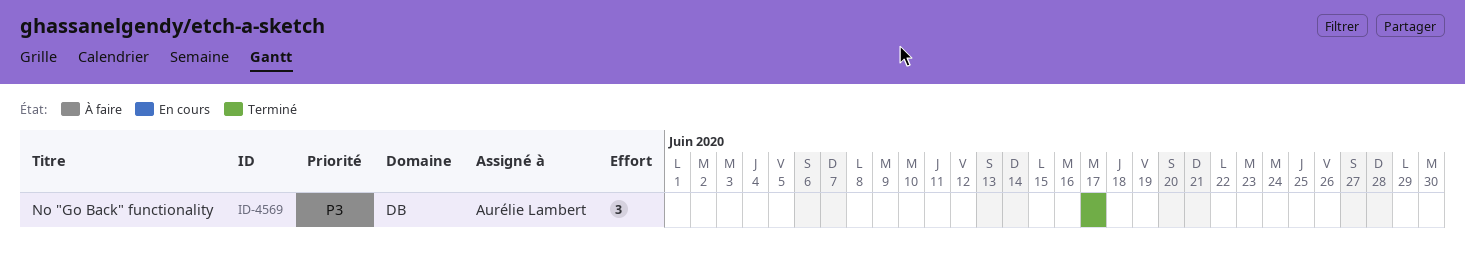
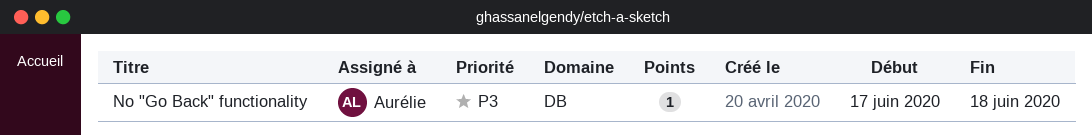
No "Go Back" functionality, estimate: 3 -> 1
No "Go Back" functionality, due: Jun 17 -> Jun 18

